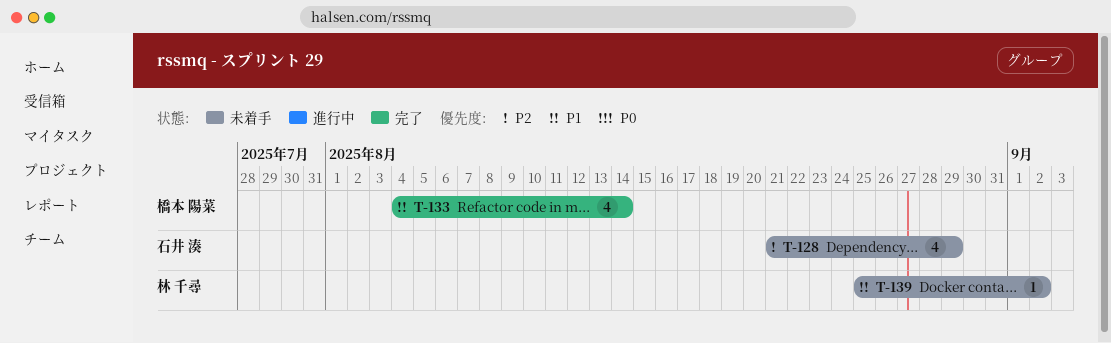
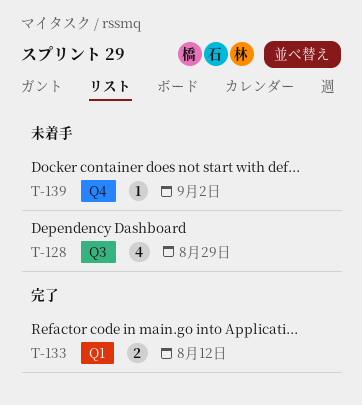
T-133, estimate: 4 -> 2
T-133, due: Aug 14 -> Aug 12

